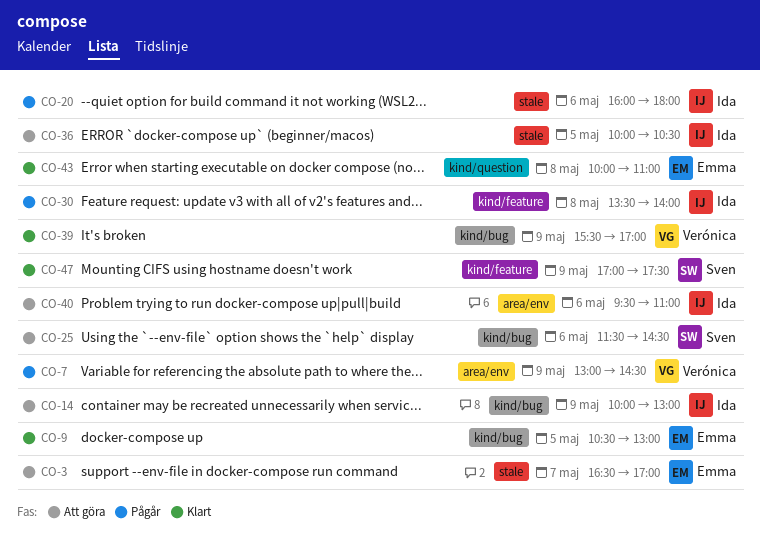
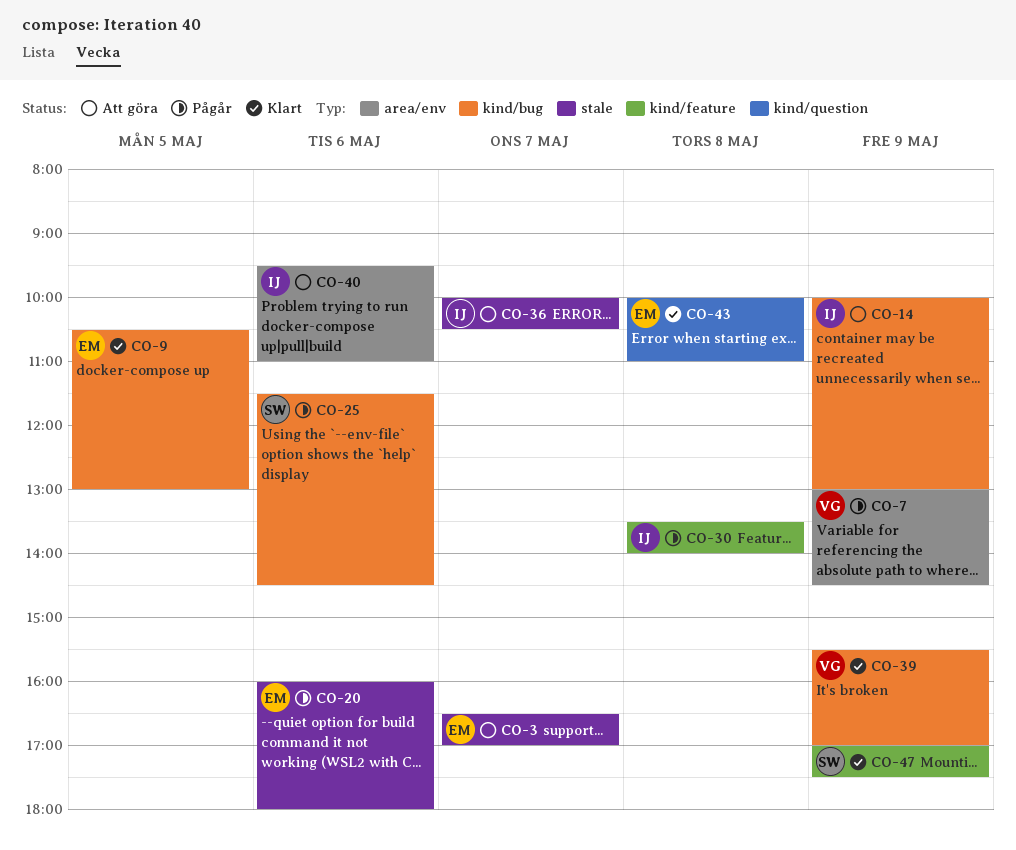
CO-20, owner: Ida -> Emma
CO-25, status: Att göra -> Pågår
CO-36, day: May 5 -> May 7

